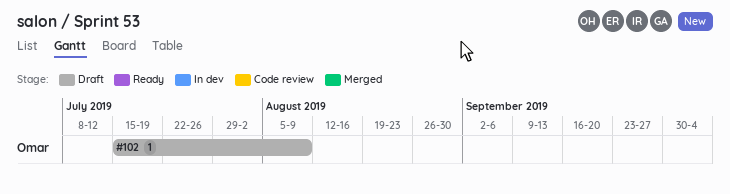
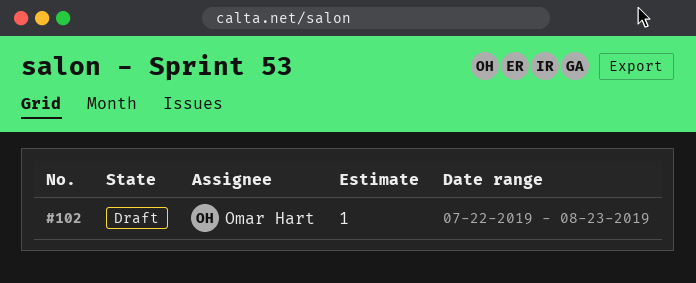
#102, start: Jul 15 -> Jul 22
#102, due: Aug 9 -> Aug 23

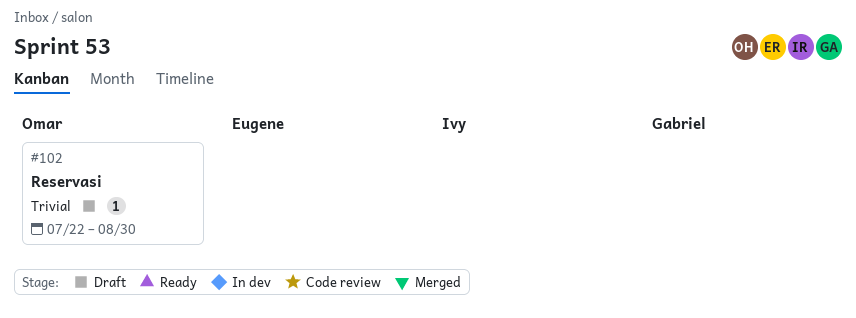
#102, due: Aug 23 -> Aug 30

